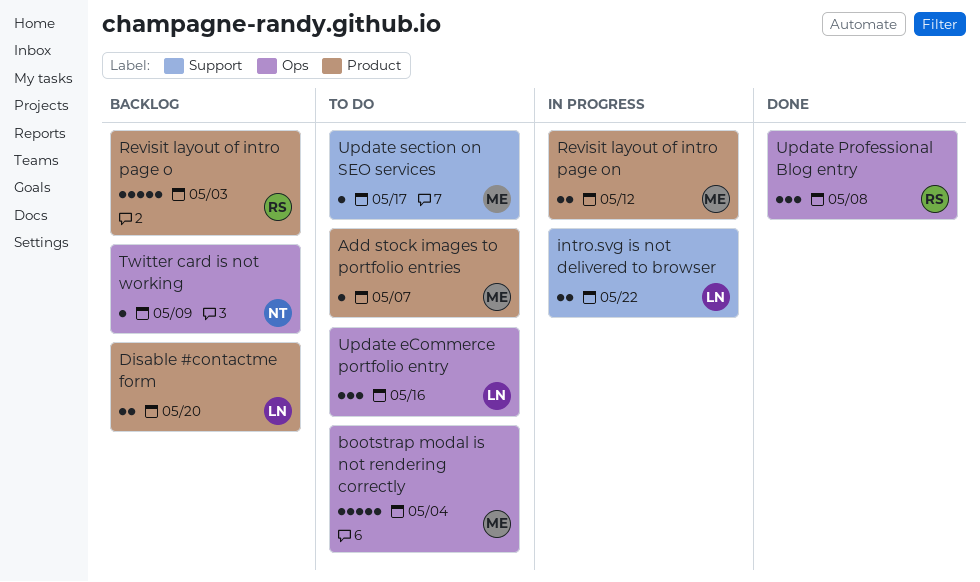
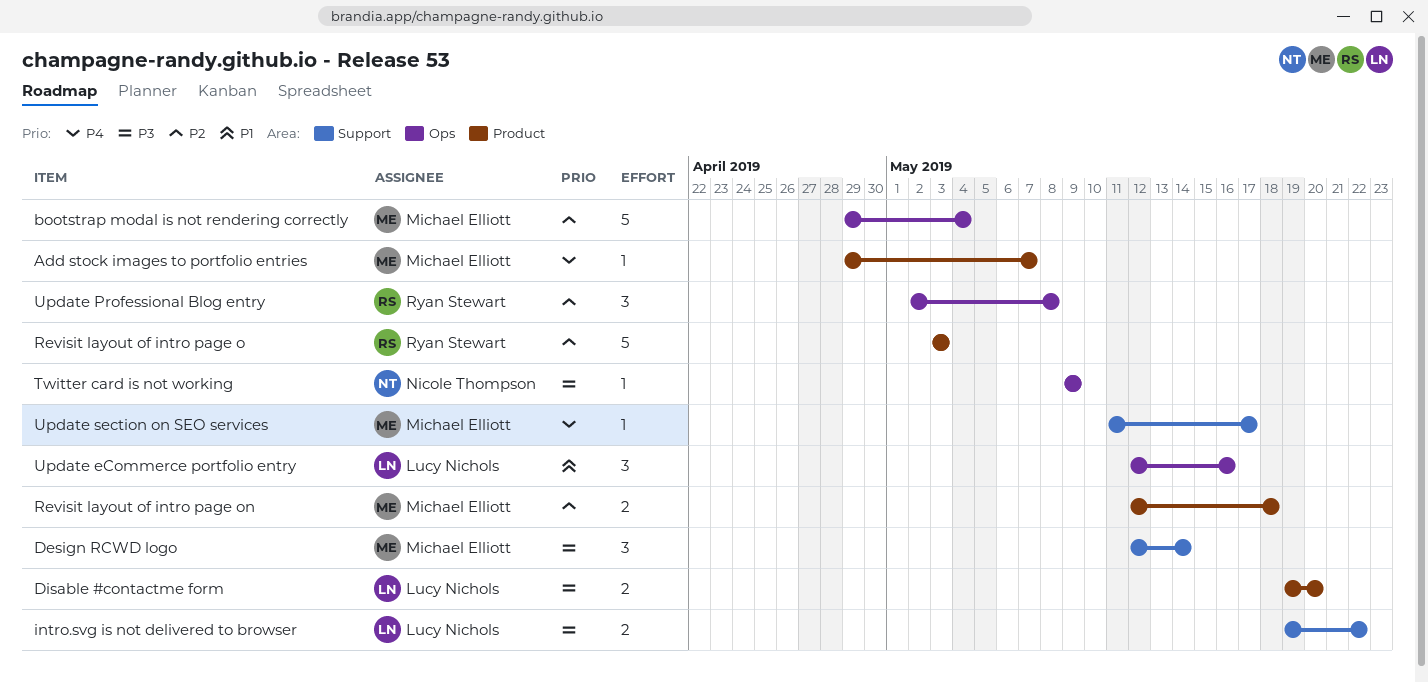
Design RCWD logo: none -> present
Revisit layout of intro page on, due: May 12 -> May 18

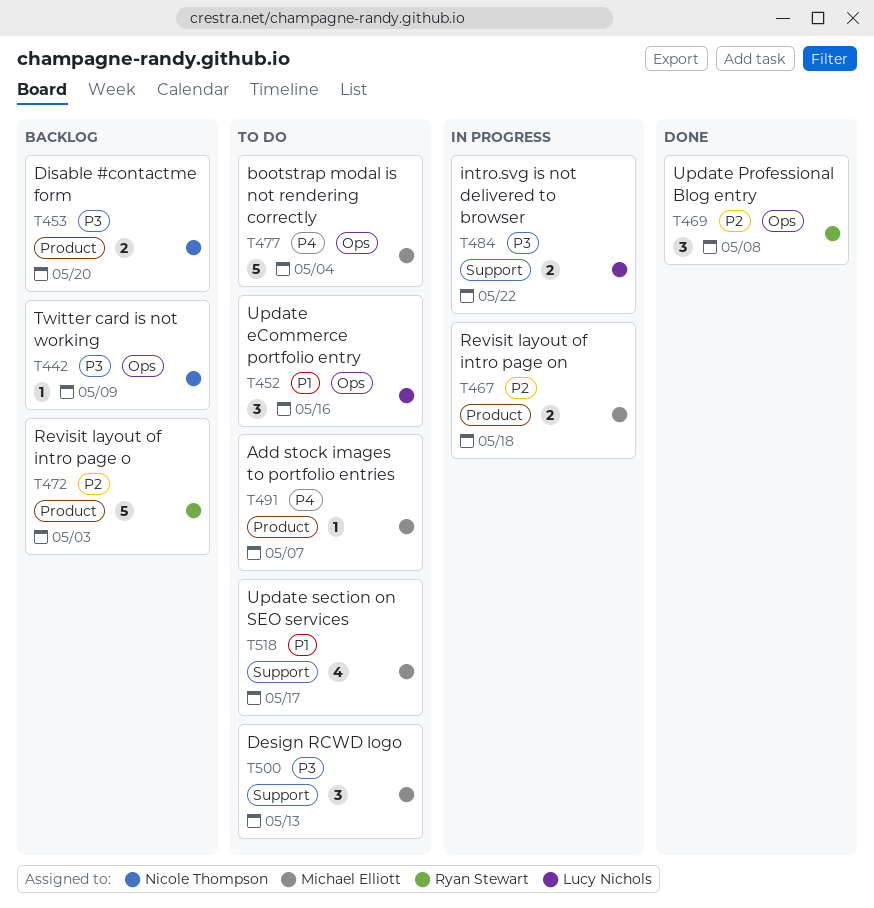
bootstrap modal is not rendering correctly, priority: P2 -> P4
Design RCWD logo, due: May 14 -> May 13
Disable #contactme form, owner: Lucy Nichols -> Nicole Thompson
Update section on SEO services, priority: P4 -> P1
Update section on SEO services, estimate: 1 -> 4

